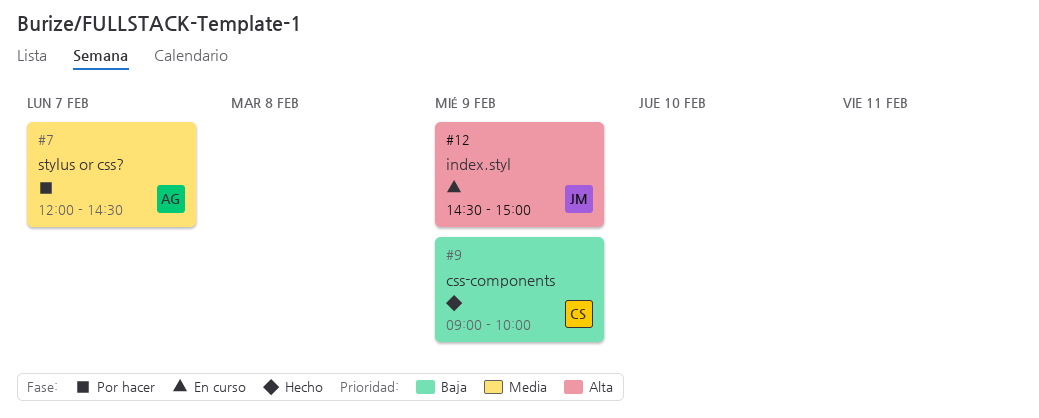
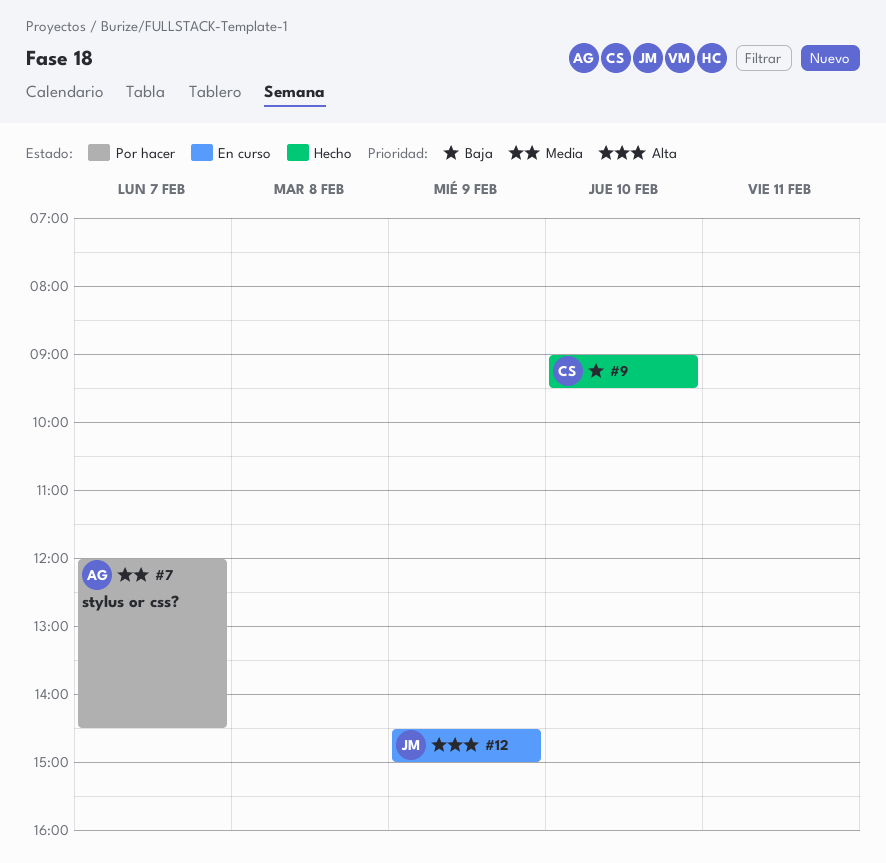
#9, day: Feb 9 -> Feb 10
#9, ends: 10:00 -> 09:30

